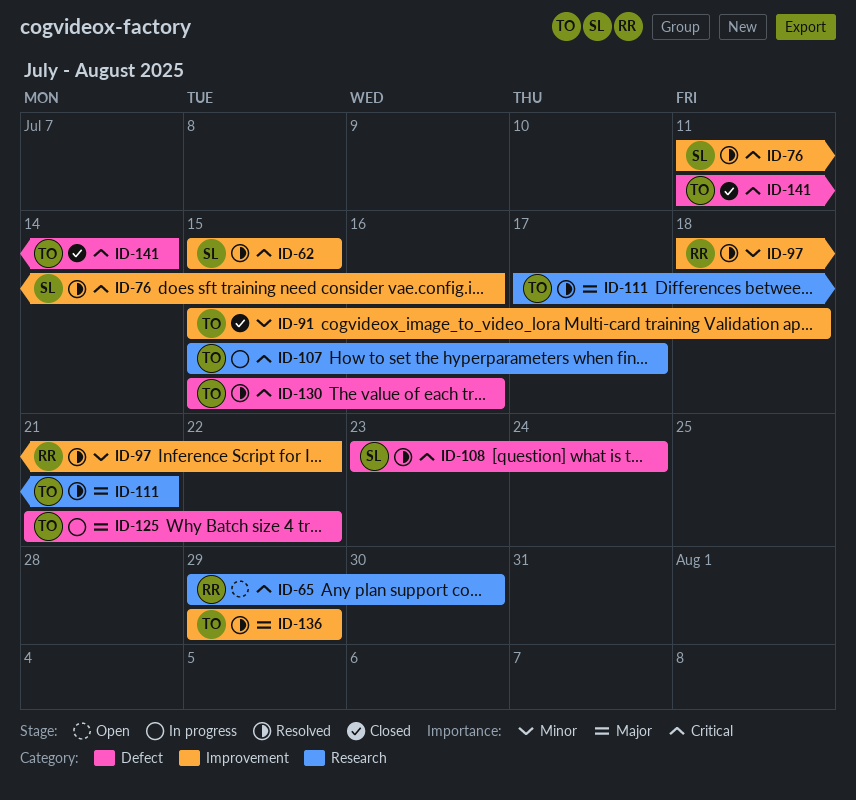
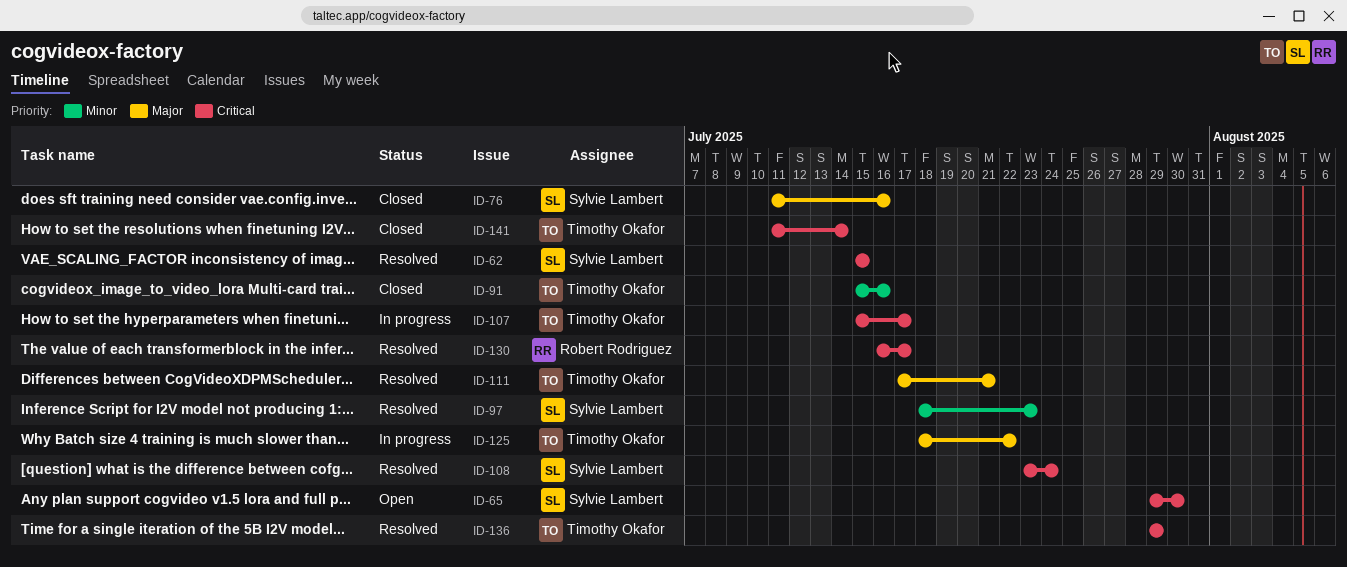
ID-65, owner: Robert Rodriguez -> Sylvie Lambert
ID-76, status: Resolved -> Closed
ID-76, priority: Critical -> Major
ID-91, due: Jul 18 -> Jul 16
ID-97, owner: Robert Rodriguez -> Sylvie Lambert
ID-97, due: Jul 22 -> Jul 23
ID-125, start: Jul 21 -> Jul 18
ID-130, owner: Timothy Okafor -> Robert Rodriguez
ID-130, start: Jul 15 -> Jul 16
ID-130, due: Jul 16 -> Jul 17
ID-136, priority: Major -> Critical

